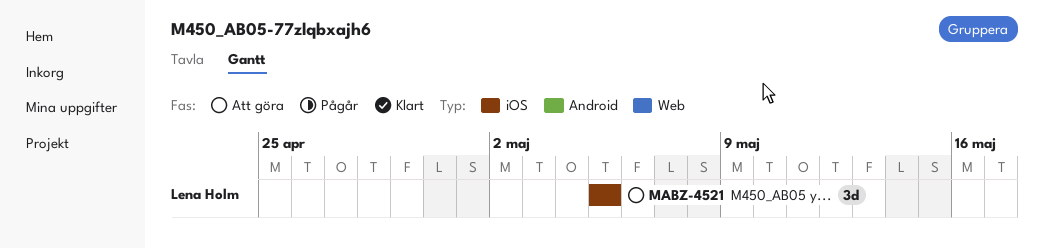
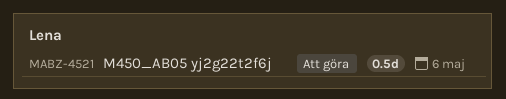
MABZ-4521, estimate: 3d -> 0.5d
MABZ-4521, due: May 5 -> May 6

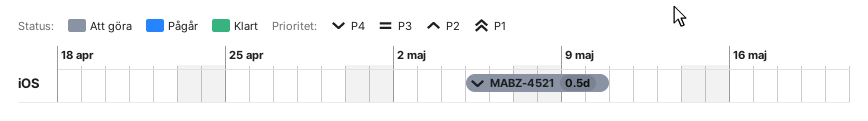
MABZ-4521, due: May 6 -> May 10

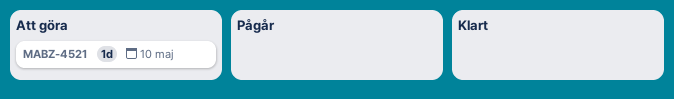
MABZ-4521, estimate: 0.5d -> 1d

